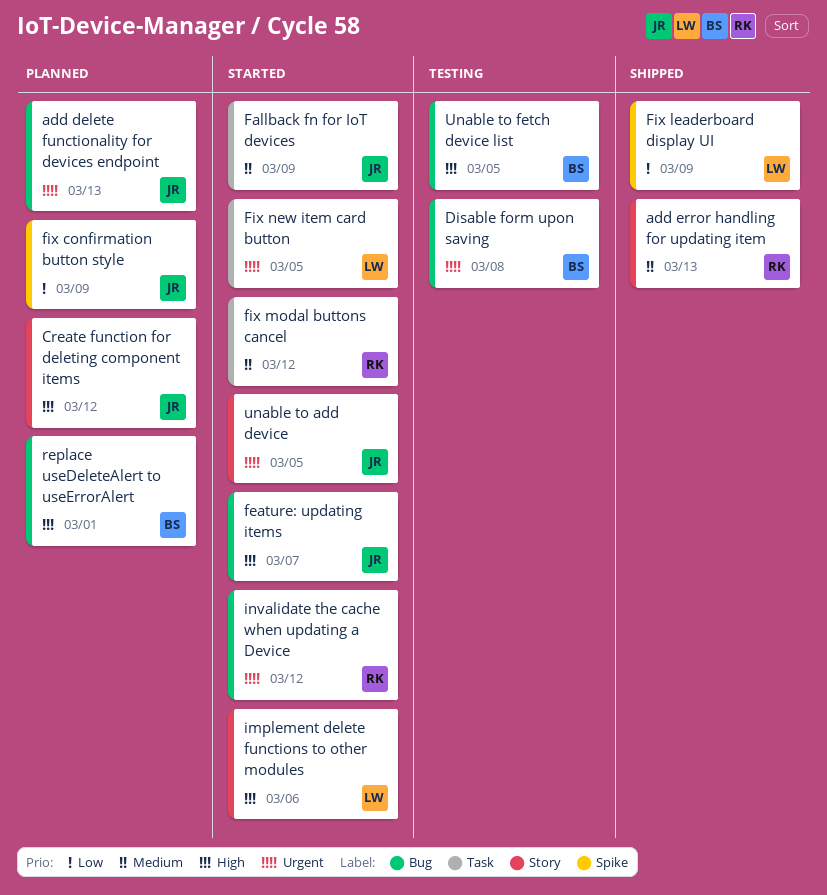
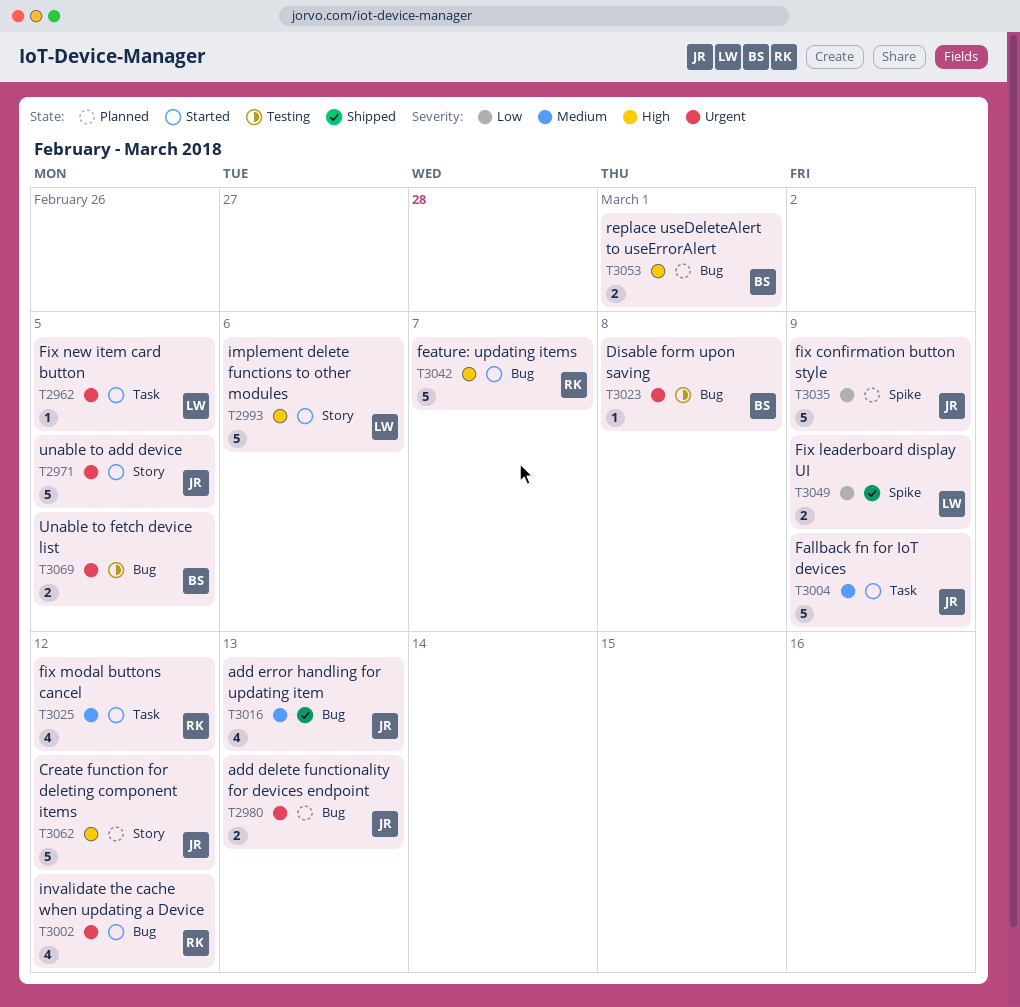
add error handling for updating item, owner: RK -> JR
add error handling for updating item, label: Story -> Bug
feature: updating items, owner: JR -> RK
Unable to fetch device list, priority: High -> Urgent

